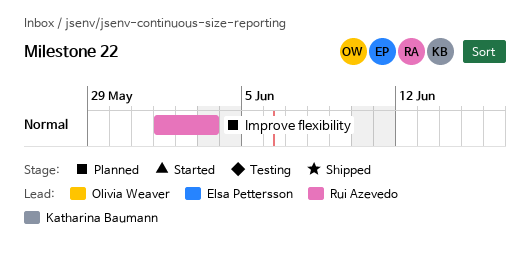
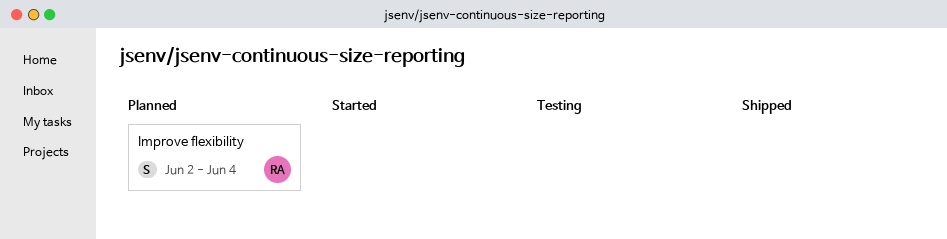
Improve flexibility, start: Jun 1 -> Jun 2
Improve flexibility, due: Jun 3 -> Jun 4

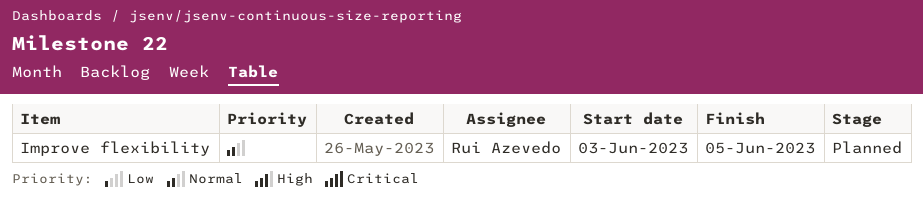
Improve flexibility, start: Jun 2 -> Jun 3
Improve flexibility, due: Jun 4 -> Jun 5

